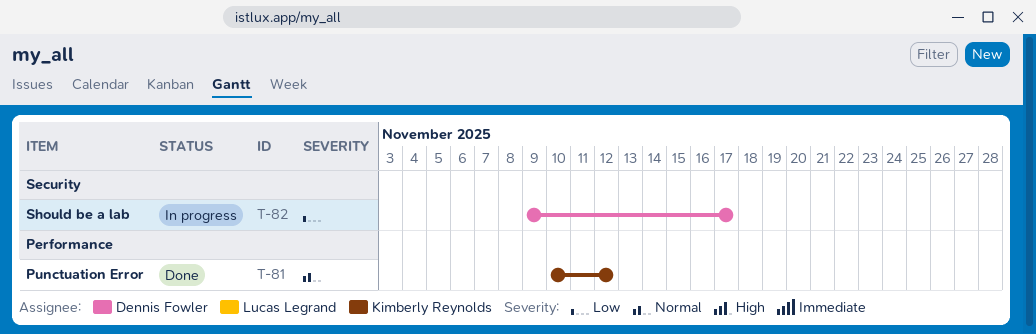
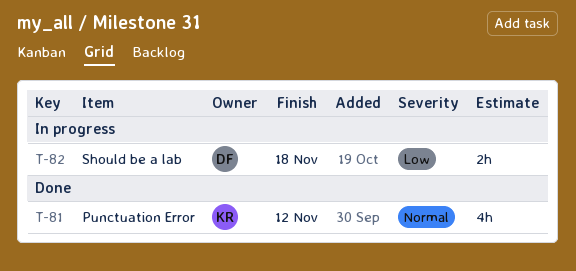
T-82, due: Nov 17 -> Nov 18

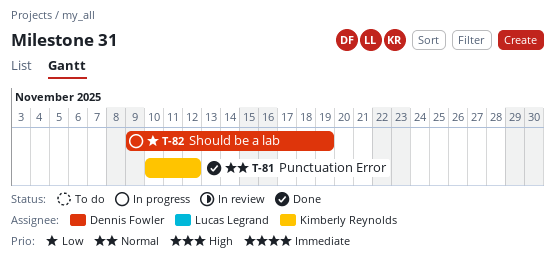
T-82, due: Nov 18 -> Nov 19

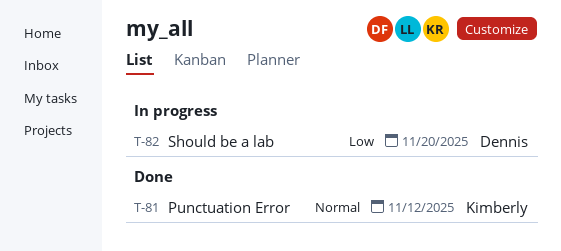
T-82, due: Nov 19 -> Nov 20

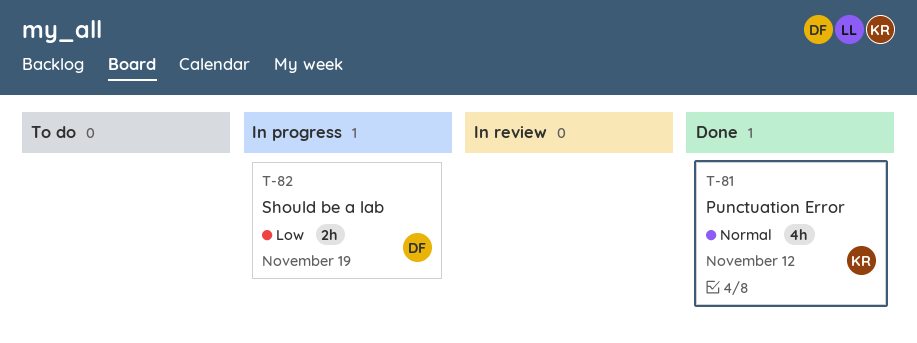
T-82, due: Nov 20 -> Nov 19

